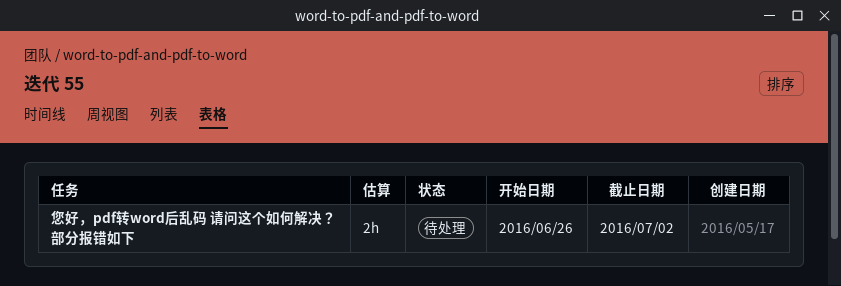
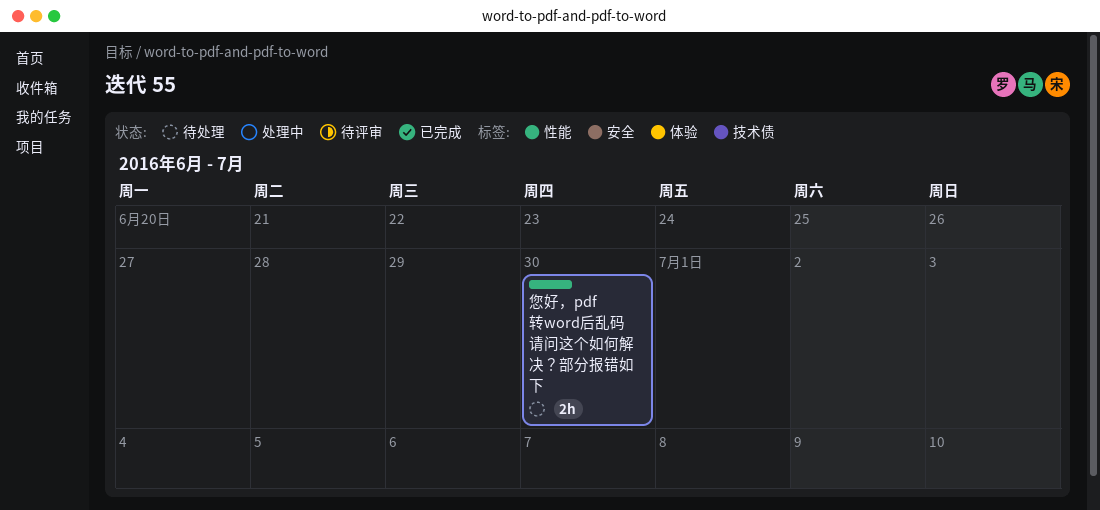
您好，pdf转word后乱码 请问这个如何解决？部分报错如下, due: Jul 2 -> Jun 30

